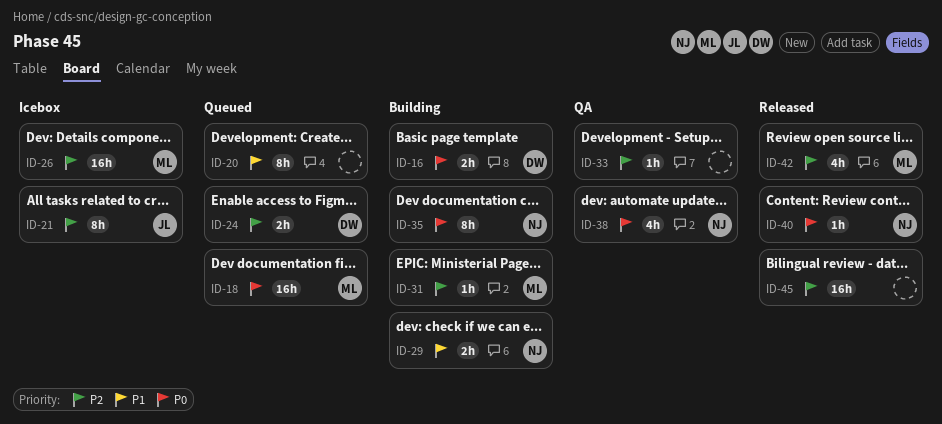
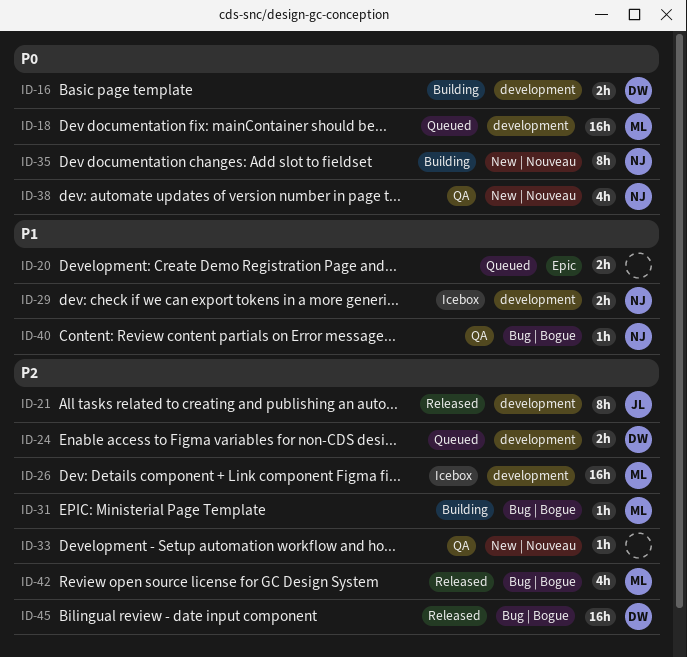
ID-20, estimate: 8h -> 2h
ID-21, status: Icebox -> Released
ID-29, status: Building -> Icebox
ID-40, status: Released -> QA
ID-40, priority: P0 -> P1
ID-45, owner: none -> DW

